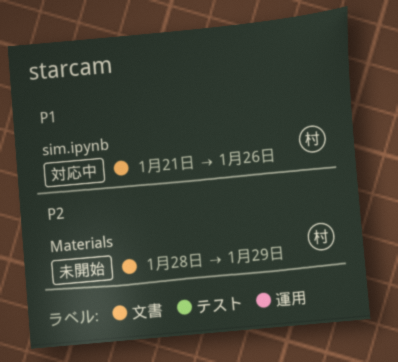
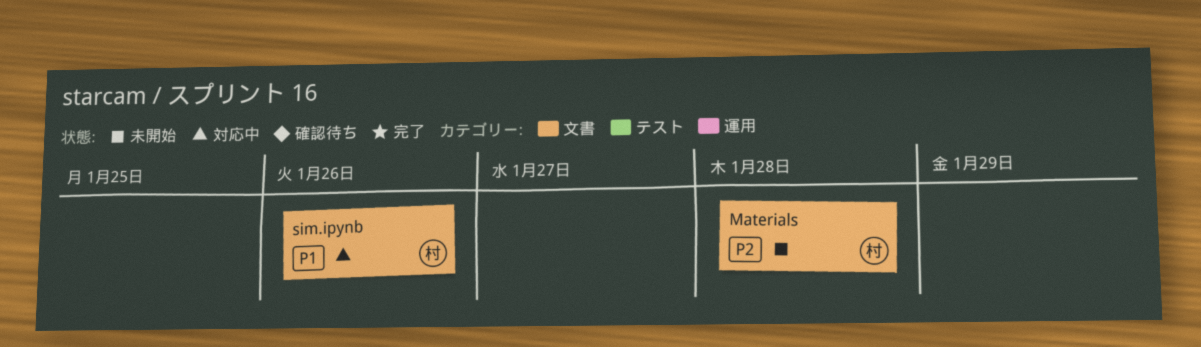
Materials, due: Jan 29 -> Jan 28

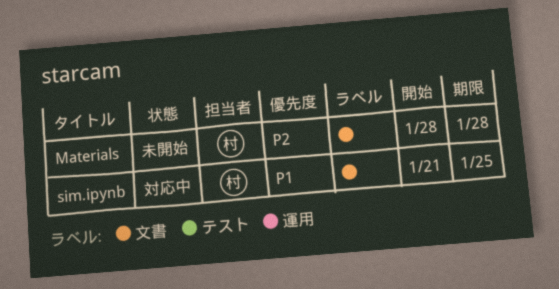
sim.ipynb, due: Jan 26 -> Jan 25

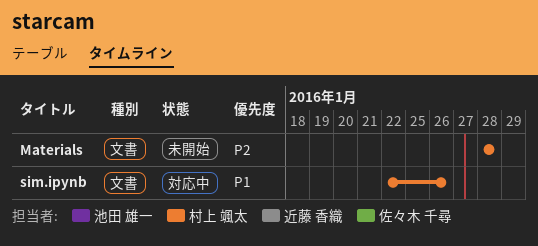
sim.ipynb, start: Jan 21 -> Jan 22
sim.ipynb, due: Jan 25 -> Jan 26

